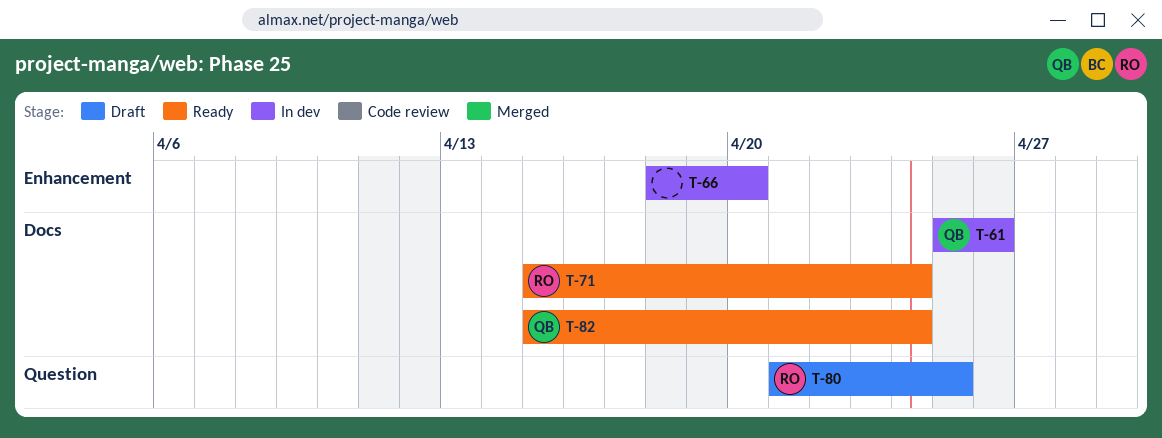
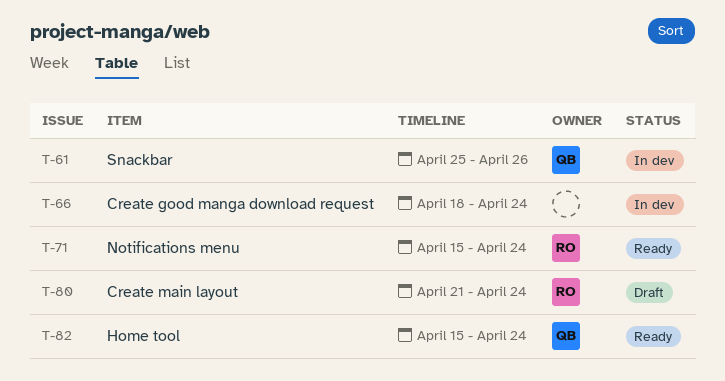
T-66, due: Apr 20 -> Apr 24
T-80, due: Apr 25 -> Apr 24

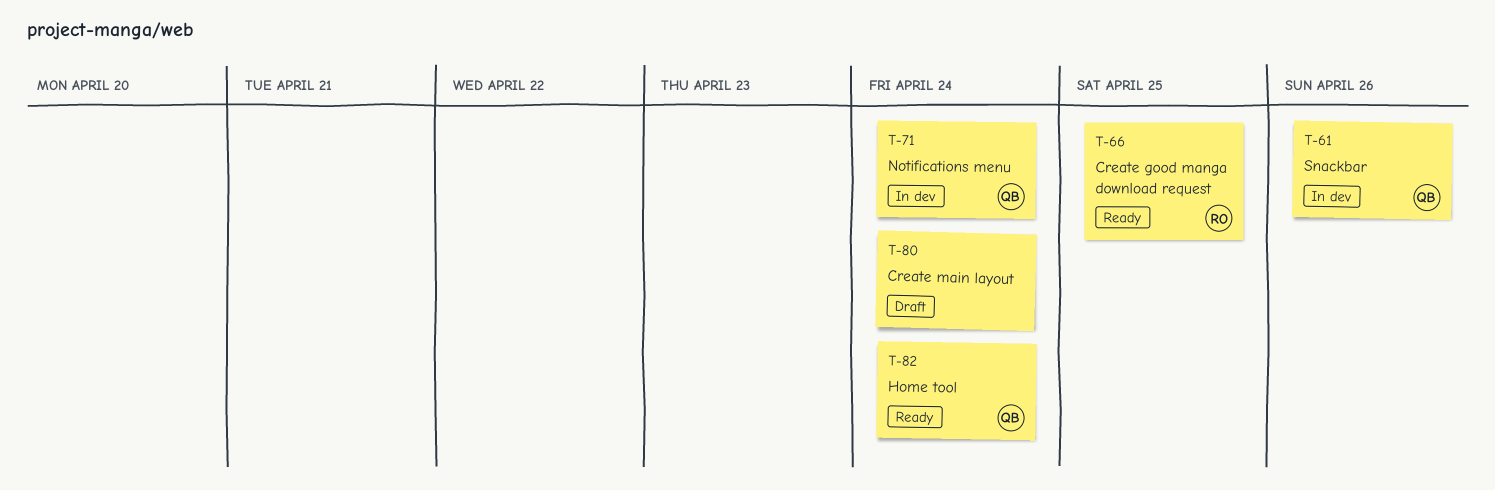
T-66, status: In dev -> Ready
T-66, owner: none -> RO
T-66, due: Apr 24 -> Apr 25
T-71, status: Ready -> In dev
T-71, owner: RO -> QB
T-80, owner: RO -> none

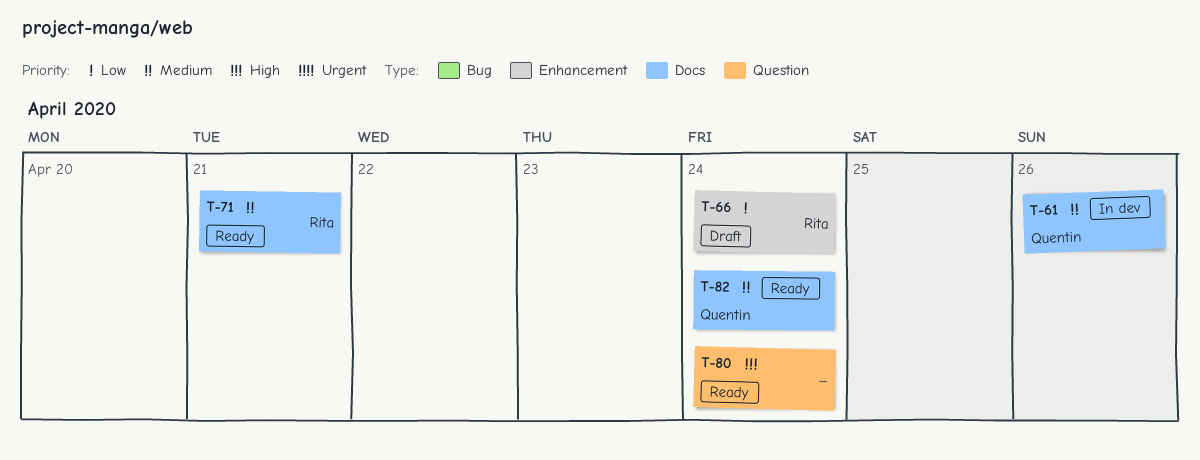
T-66, status: Ready -> Draft
T-66, due: Apr 25 -> Apr 24
T-71, status: In dev -> Ready
T-71, owner: Quentin -> Rita
T-71, due: Apr 24 -> Apr 21
T-80, status: Draft -> Ready

